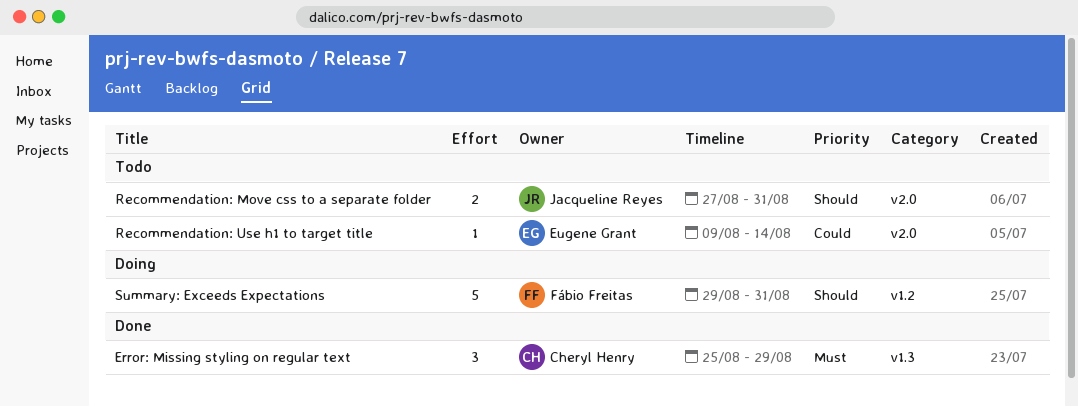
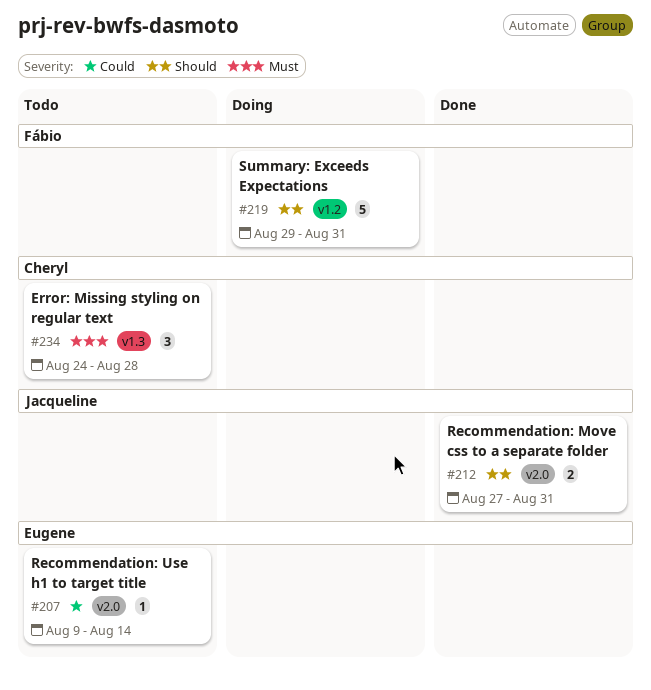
Error: Missing styling on regular text, status: Done -> Todo
Error: Missing styling on regular text, start: Aug 25 -> Aug 24
Error: Missing styling on regular text, due: Aug 29 -> Aug 28
Recommendation: Move css to a separate folder, status: Todo -> Done

